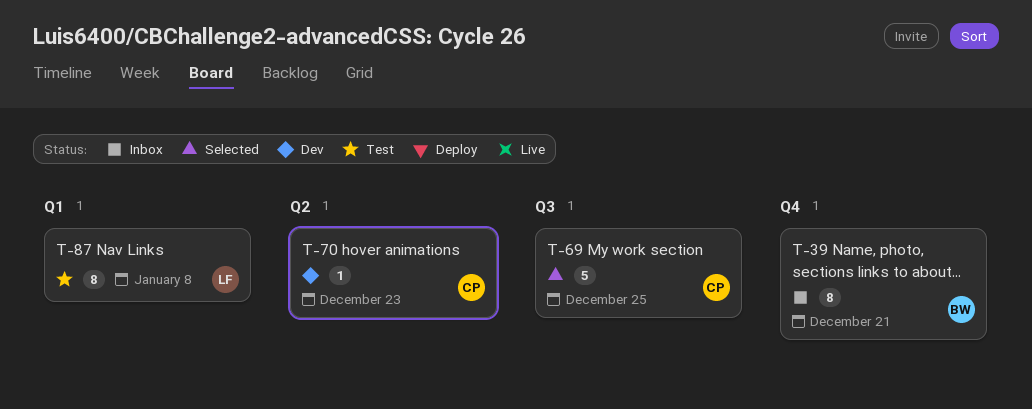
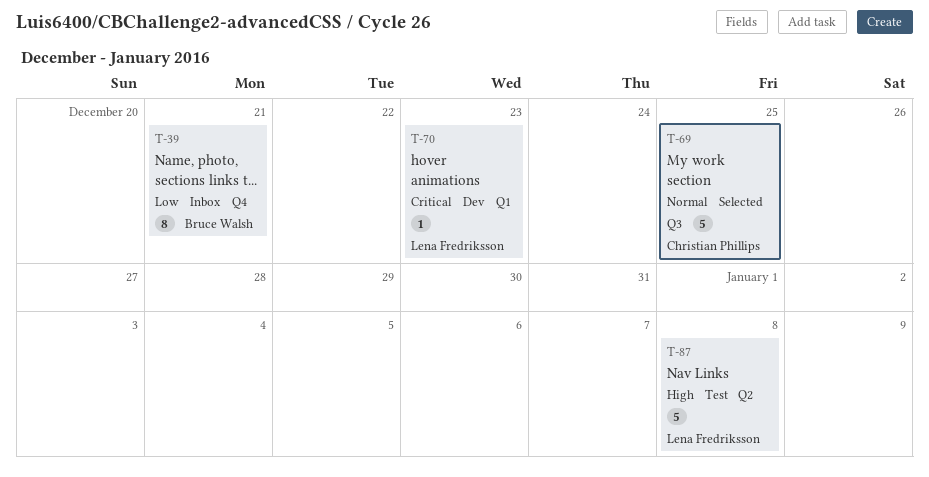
T-70, owner: Christian Phillips -> Lena Fredriksson
T-70, label: Q2 -> Q1
T-87, label: Q1 -> Q2
T-87, estimate: 8 -> 5

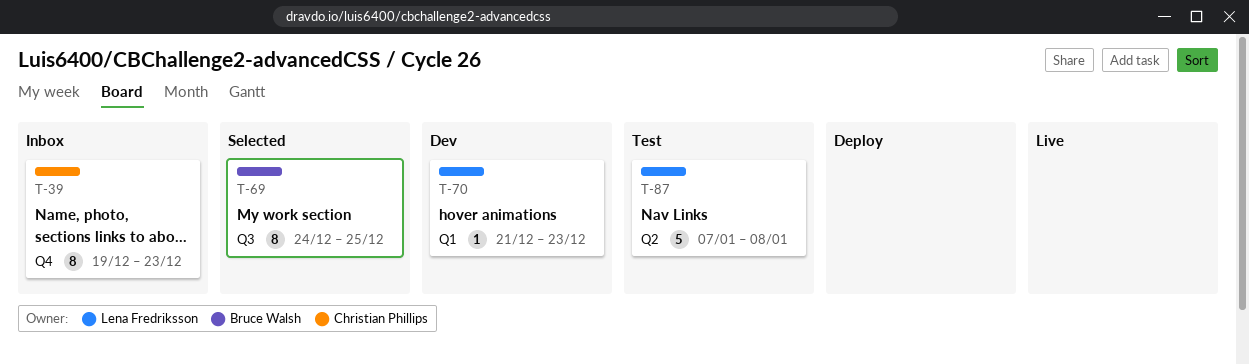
T-39, owner: Bruce Walsh -> Christian Phillips
T-39, due: Dec 21 -> Dec 23
T-69, owner: Christian Phillips -> Bruce Walsh
T-69, estimate: 5 -> 8

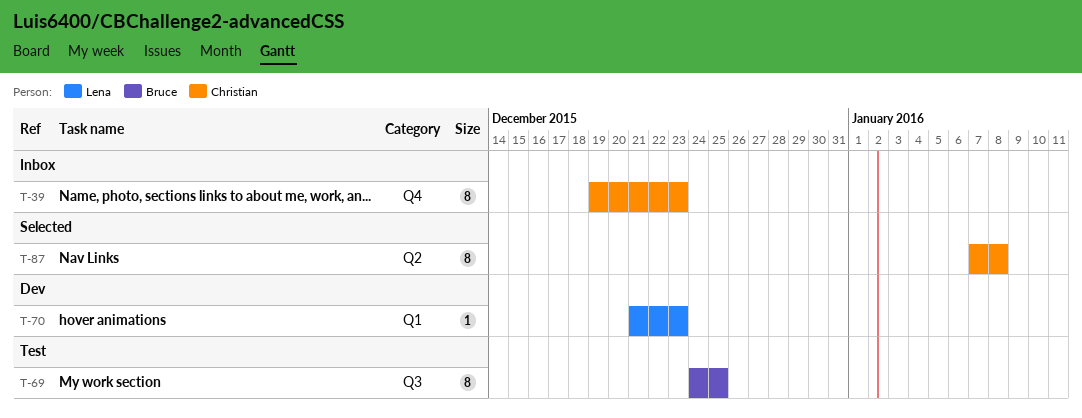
T-69, status: Selected -> Test
T-87, status: Test -> Selected
T-87, owner: Lena Fredriksson -> Christian Phillips
T-87, estimate: 5 -> 8

